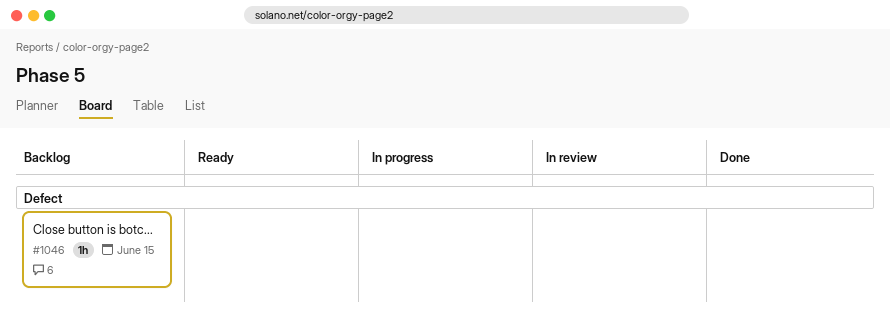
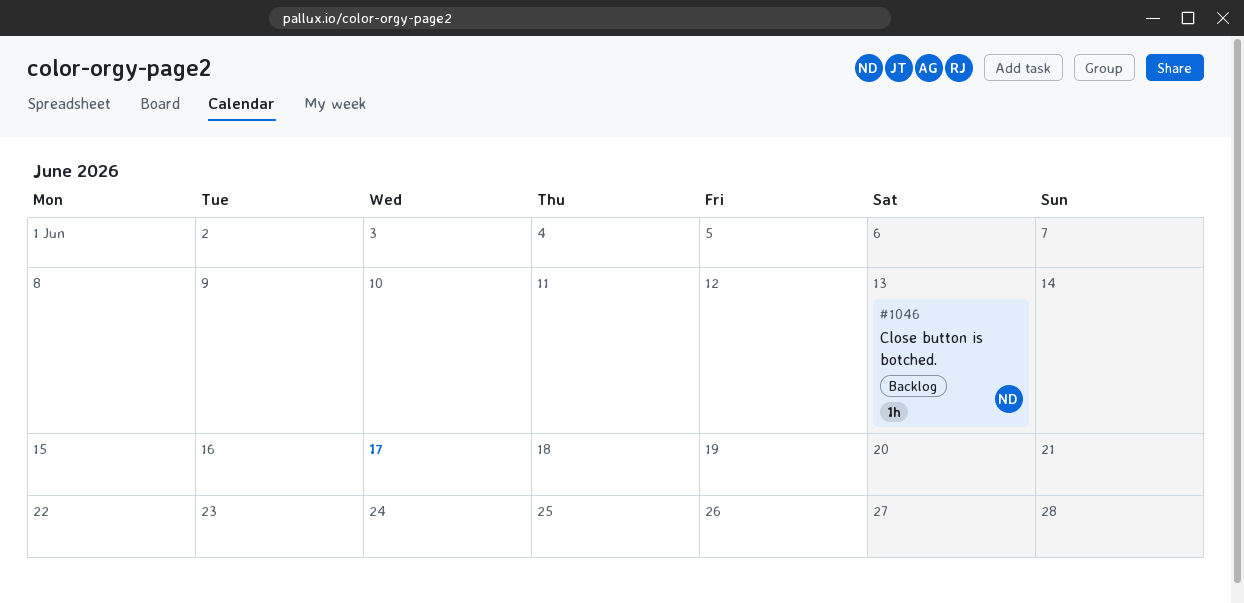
#1046, due: Jun 15 -> Jun 13

